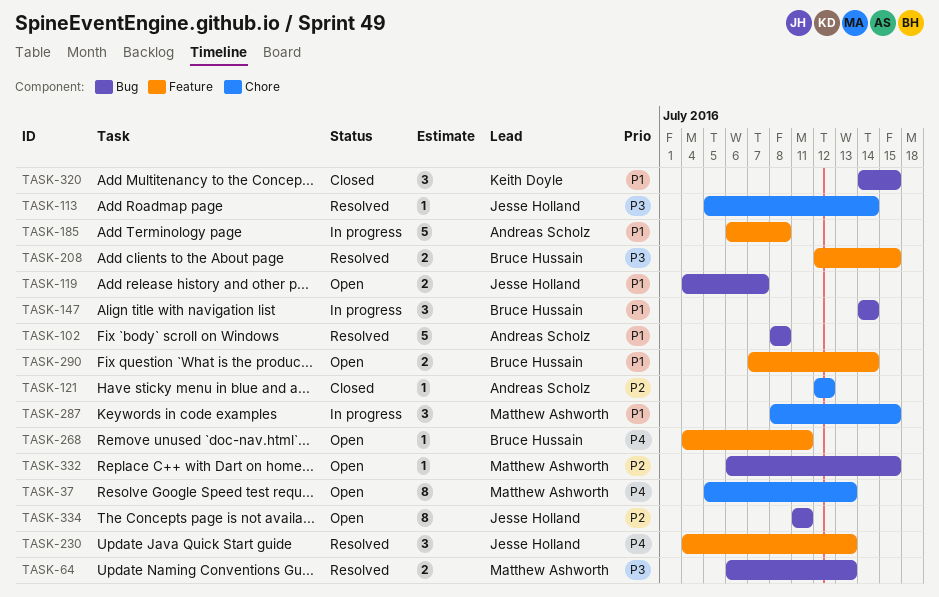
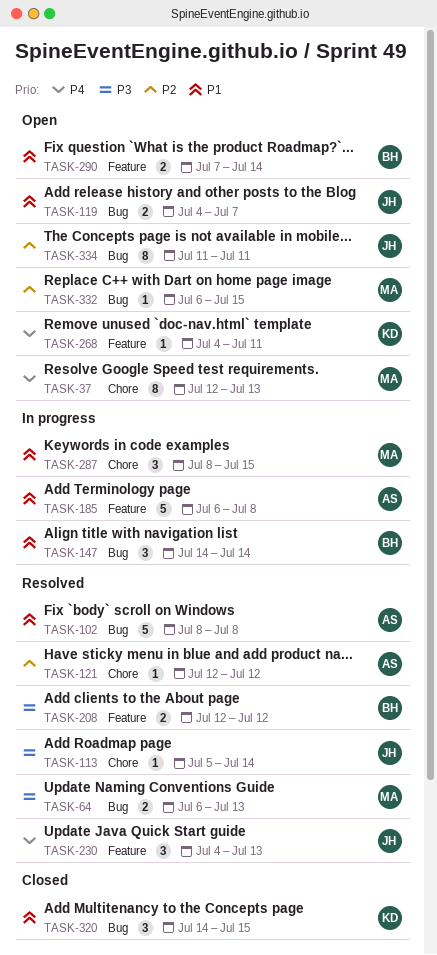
TASK-37, start: Jul 5 -> Jul 12
TASK-121, status: Closed -> Resolved
TASK-208, due: Jul 15 -> Jul 12
TASK-268, owner: Bruce Hussain -> Keith Doyle

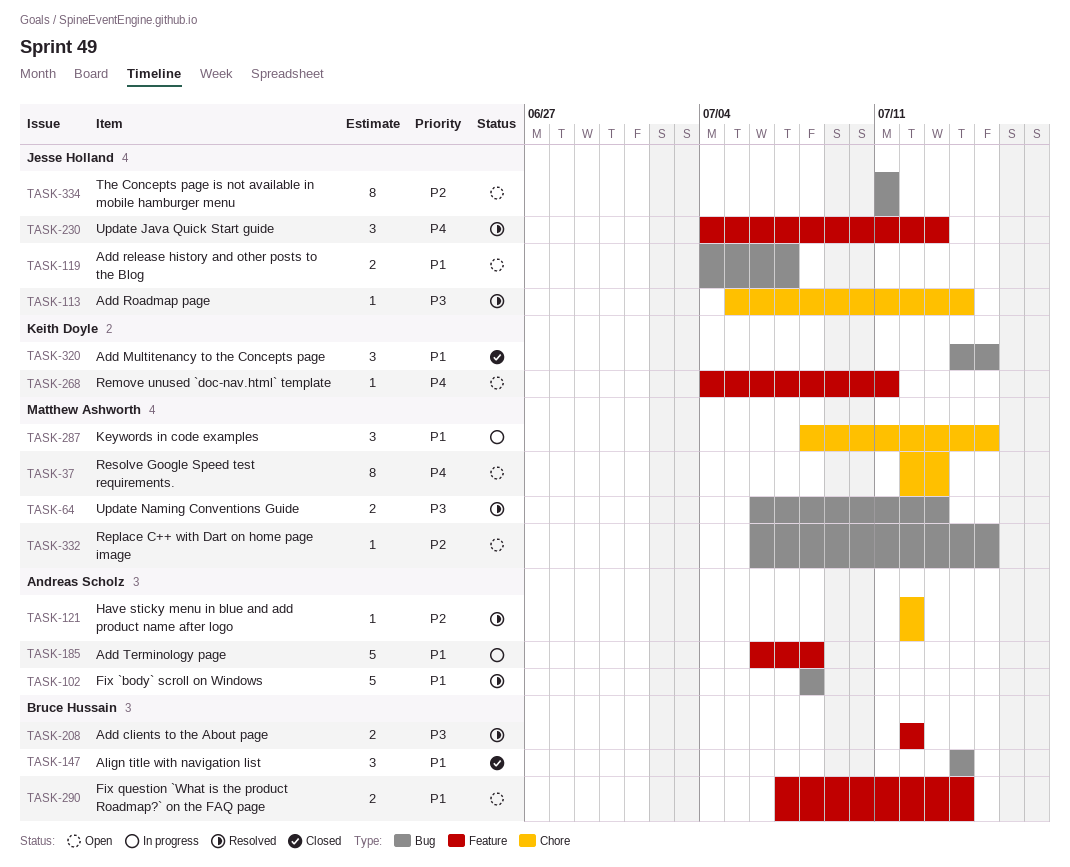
TASK-147, status: In progress -> Closed

